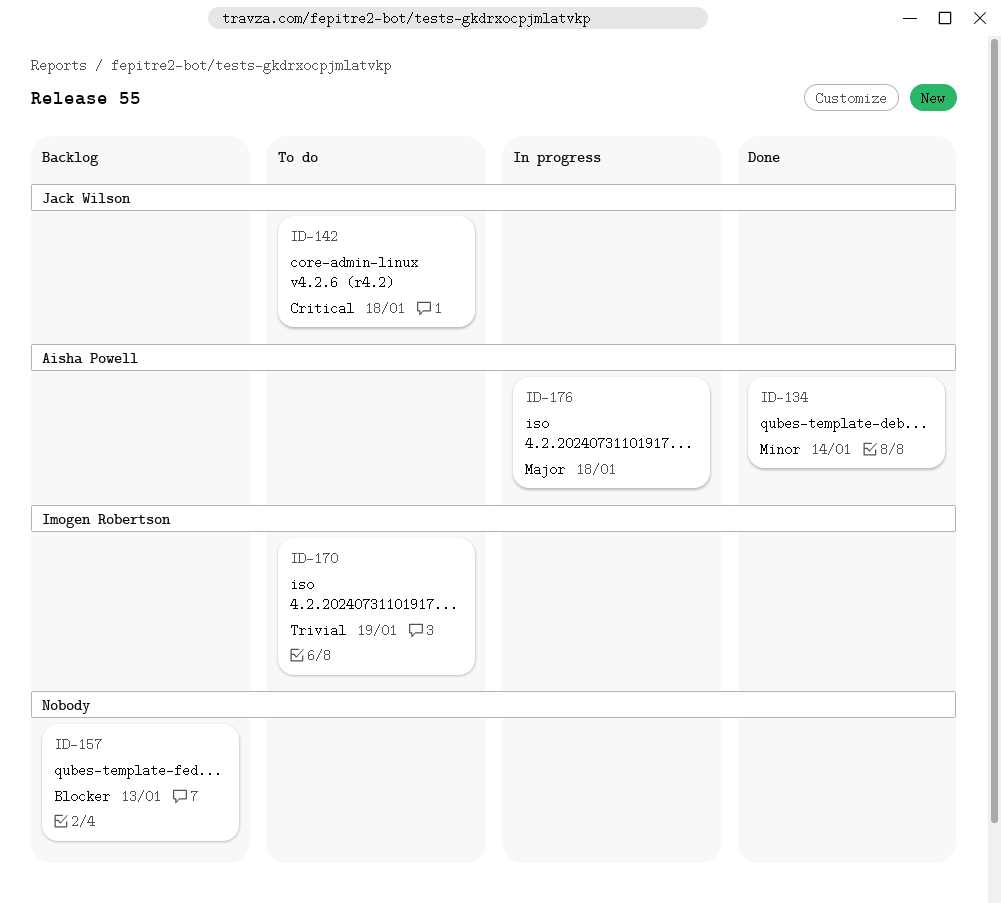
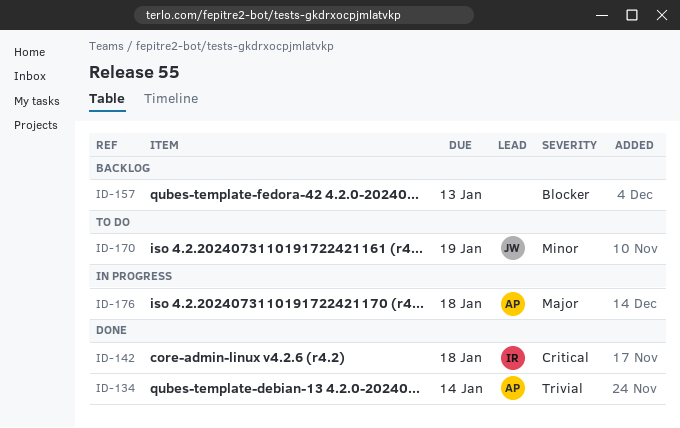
ID-134, priority: Minor -> Trivial
ID-142, status: To do -> Done
ID-142, owner: Jack Wilson -> Imogen Robertson
ID-170, owner: Imogen Robertson -> Jack Wilson
ID-170, priority: Trivial -> Minor

